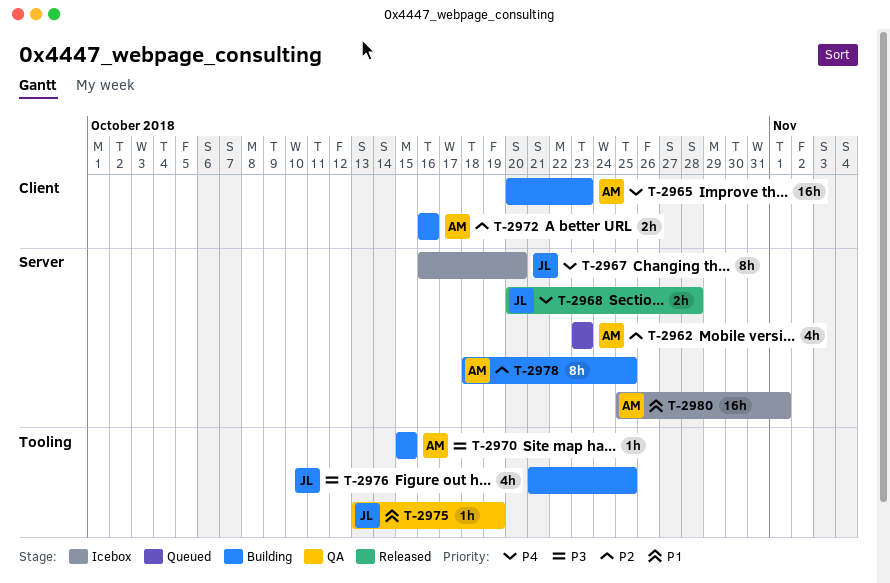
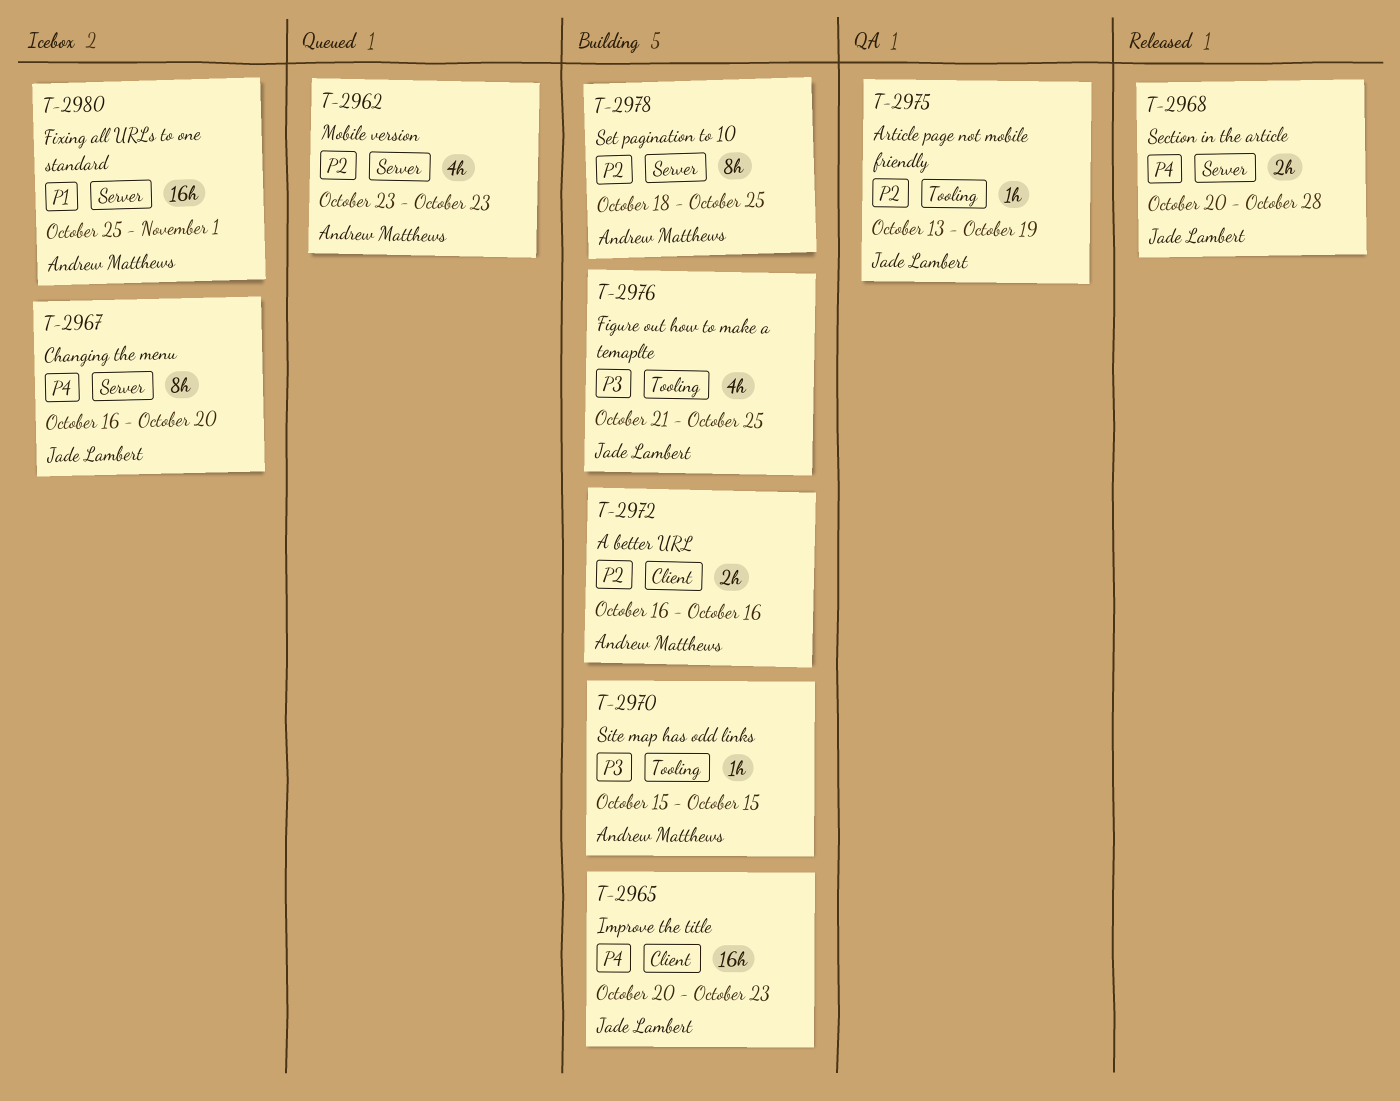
T-2965, owner: Andrew Matthews -> Jade Lambert
T-2975, priority: P1 -> P2

